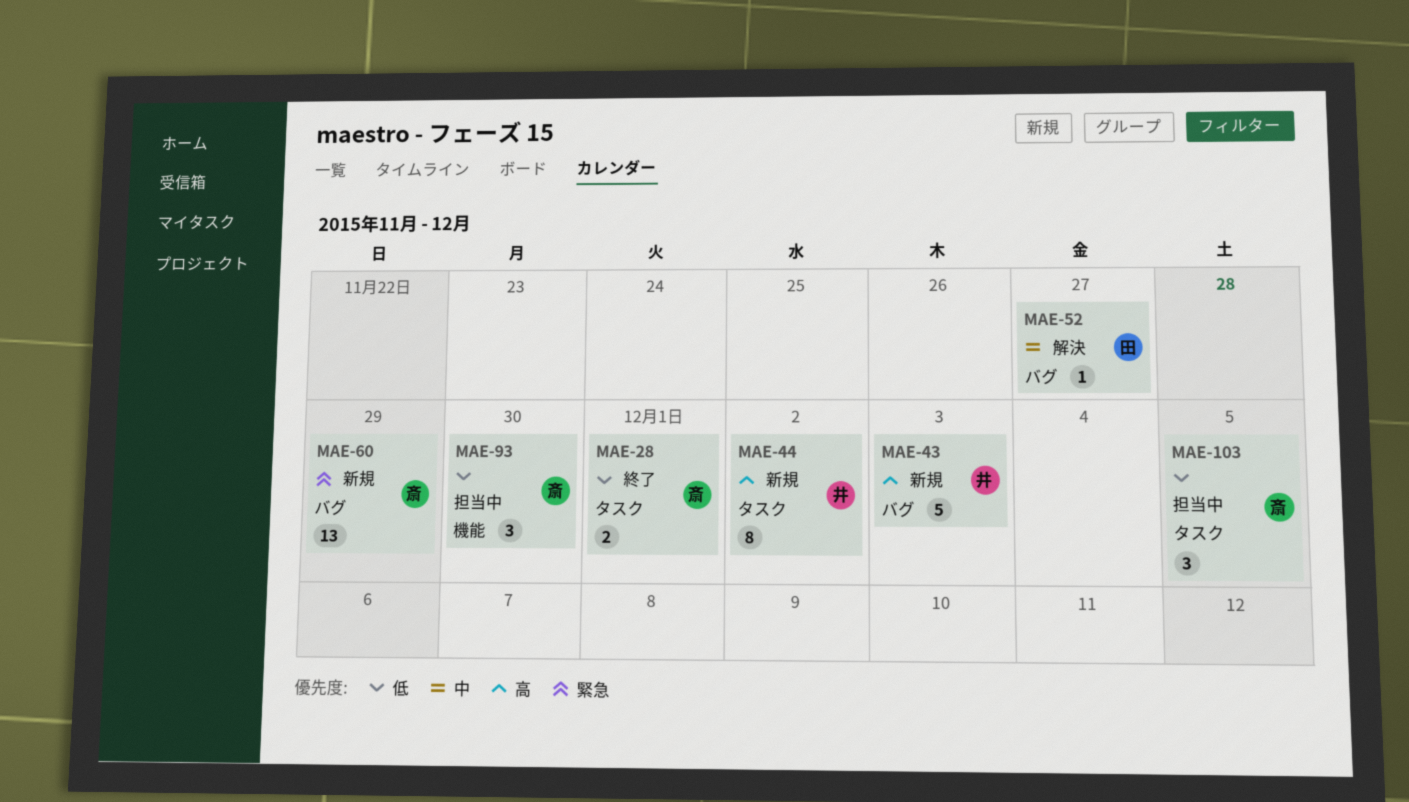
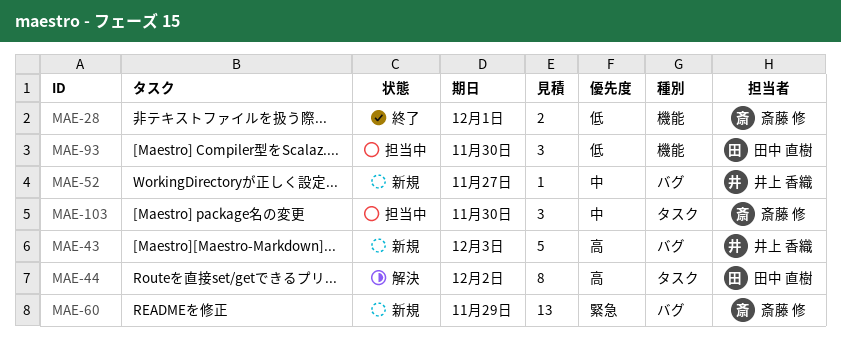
MAE-28, label: タスク -> 機能
MAE-44, status: 新規 -> 解決
MAE-44, owner: 井上 香織 -> 田中 直樹
MAE-52, status: 解決 -> 新規
MAE-52, owner: 田中 直樹 -> 井上 香織
MAE-93, owner: 斎藤 修 -> 田中 直樹
MAE-103, priority: 低 -> 中
MAE-103, due: Dec 5 -> Nov 30

